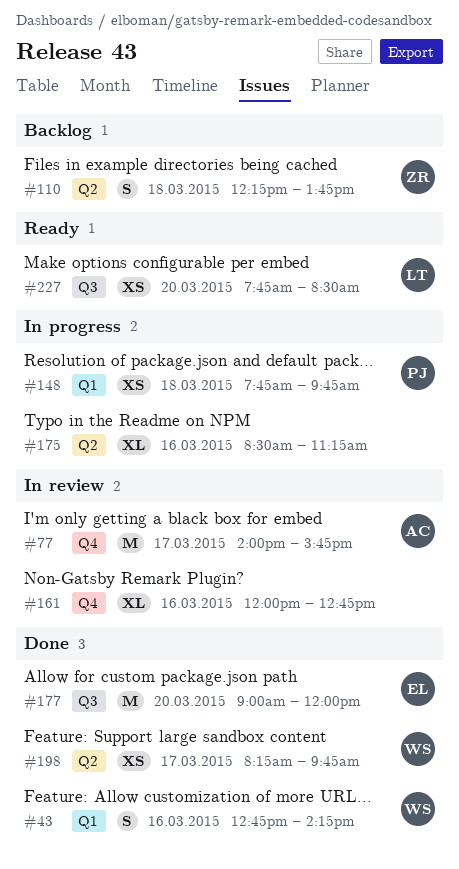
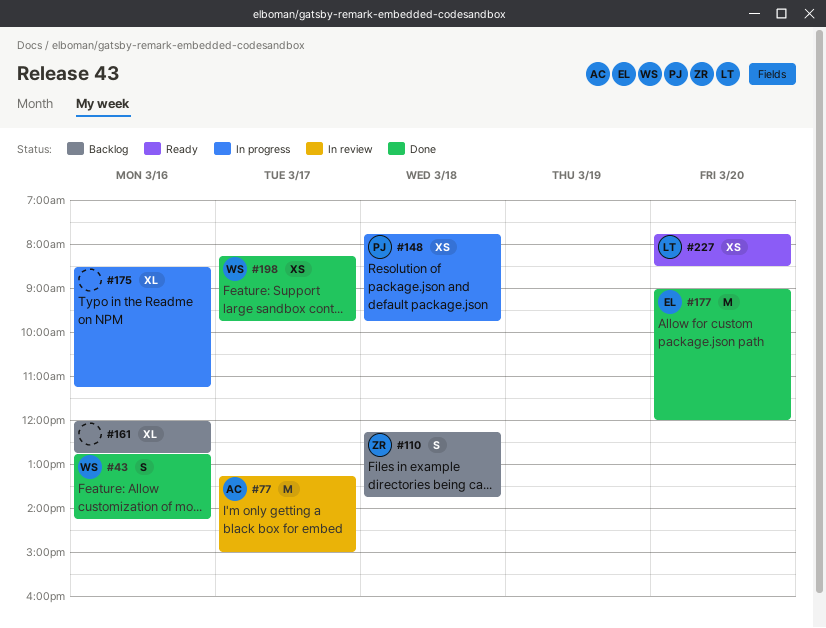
#77, begins: 14:00 -> 13:15
#77, ends: 15:45 -> 15:00
#161, status: In review -> Backlog

